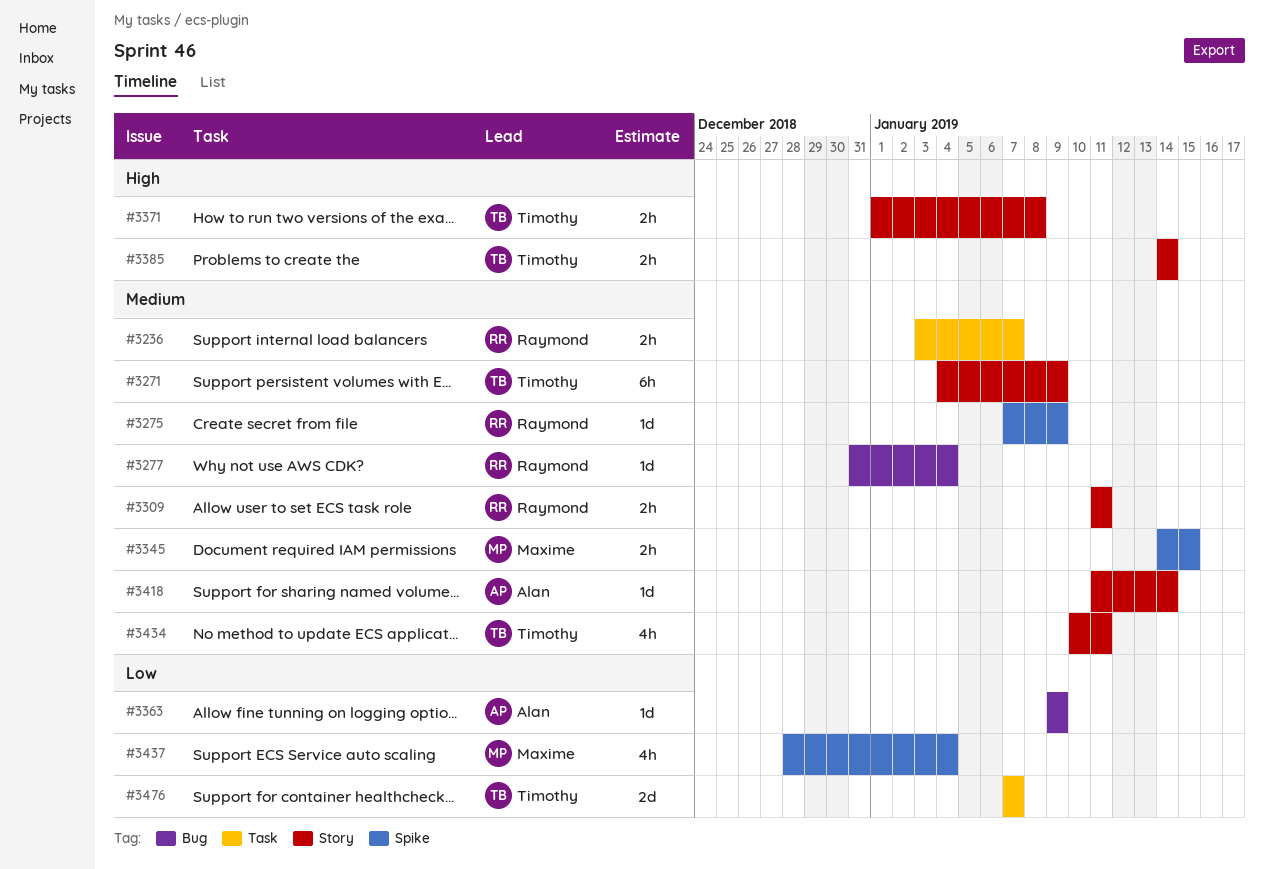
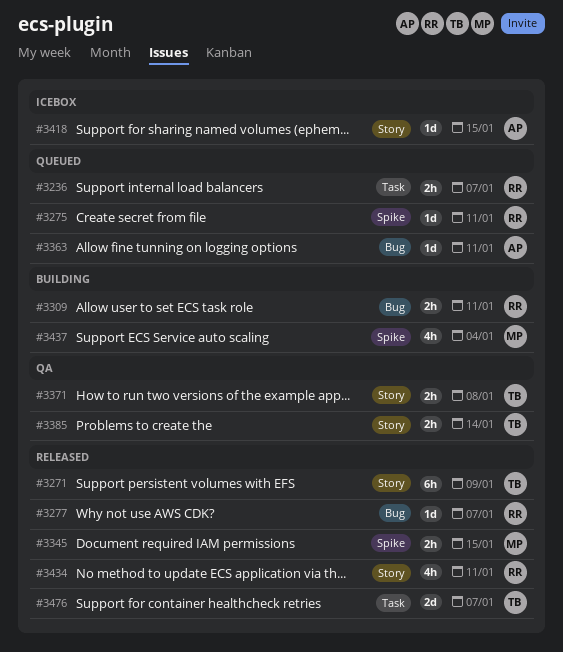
#3275, due: Jan 9 -> Jan 11
#3277, due: Jan 4 -> Jan 7
#3309, label: Story -> Bug
#3363, due: Jan 9 -> Jan 11
#3418, due: Jan 14 -> Jan 15
#3434, owner: Timothy -> Raymond

